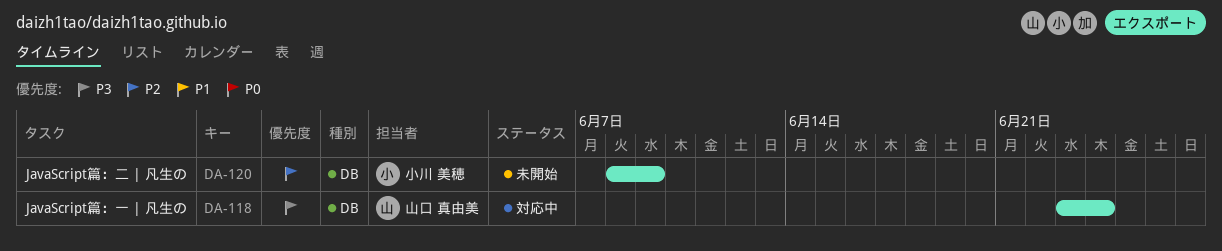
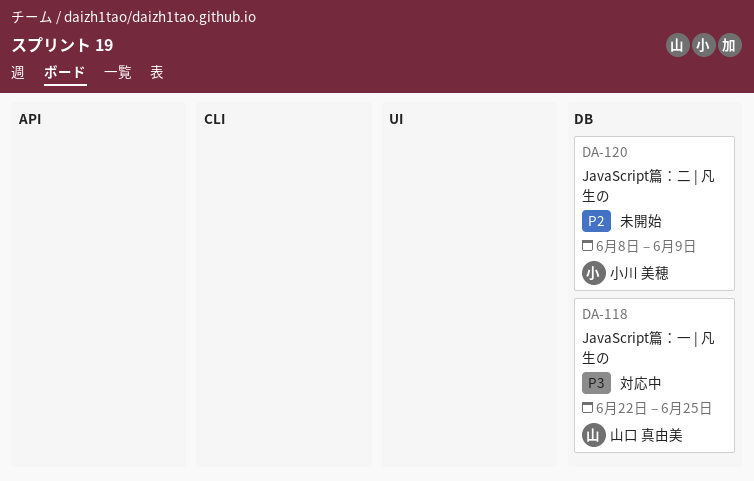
DA-118, start: Jun 23 -> Jun 22
DA-118, due: Jun 24 -> Jun 25

